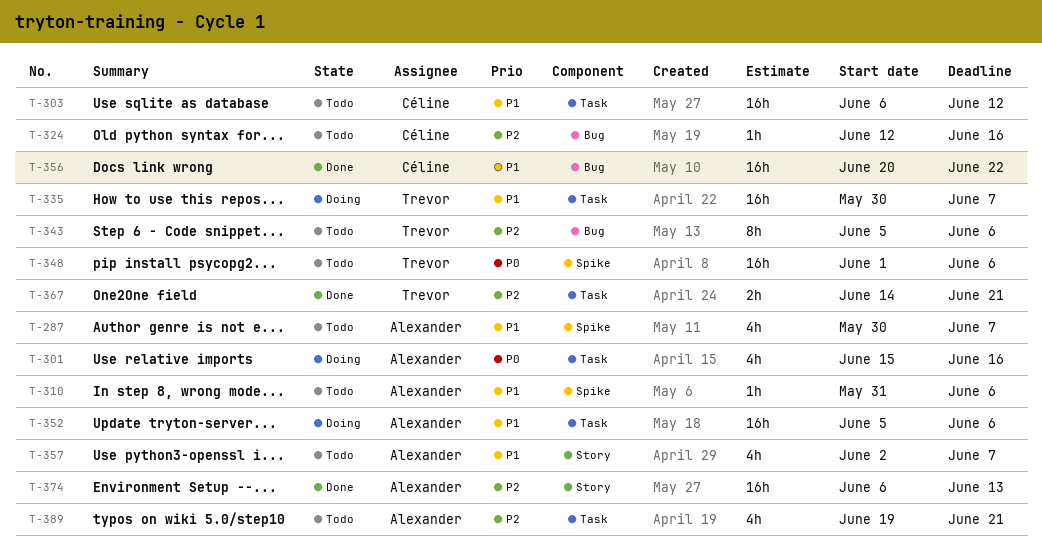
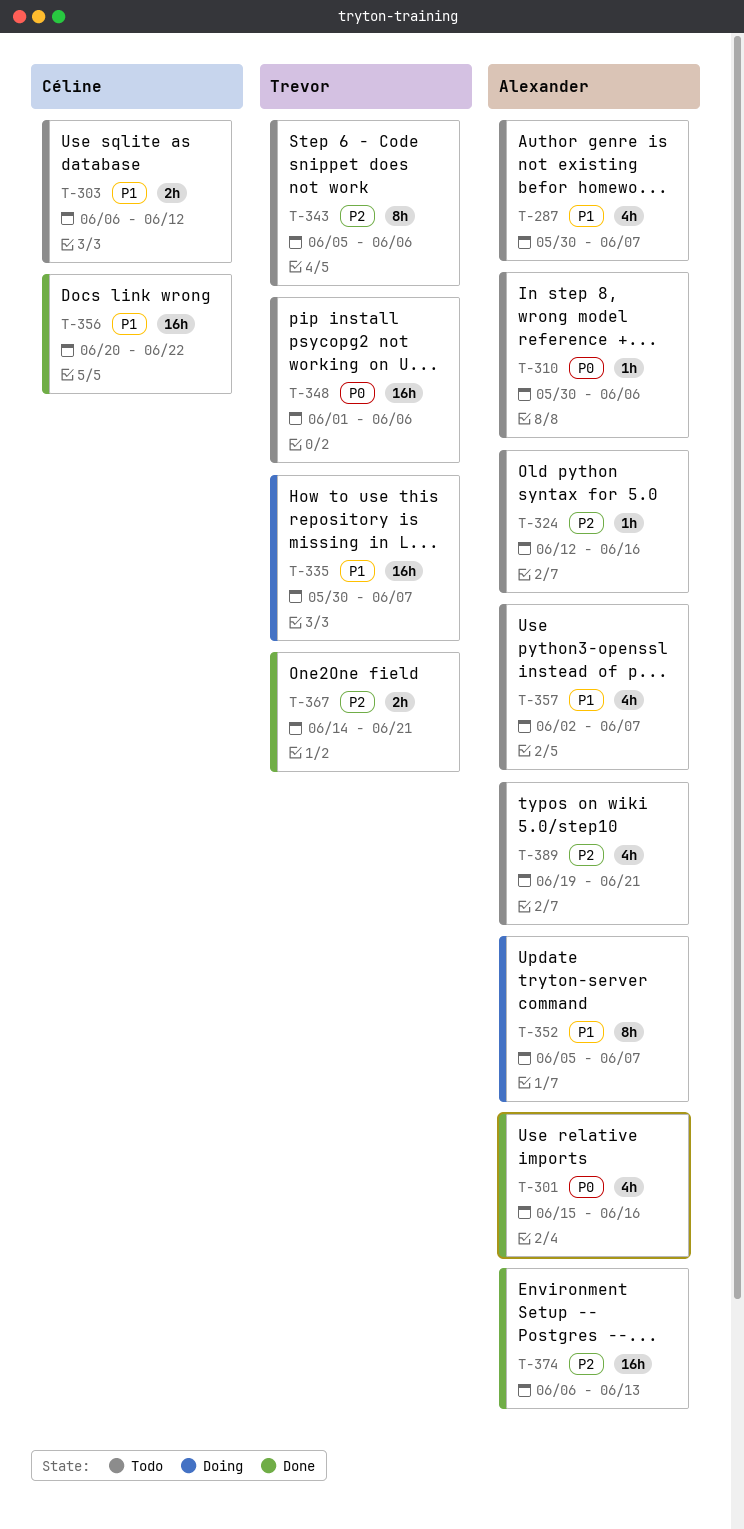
T-301, status: Doing -> Done
T-303, estimate: 16h -> 2h
T-310, priority: P1 -> P0
T-310, start: May 31 -> May 30
T-324, owner: Céline -> Alexander
T-352, estimate: 16h -> 8h
T-352, due: Jun 6 -> Jun 7

